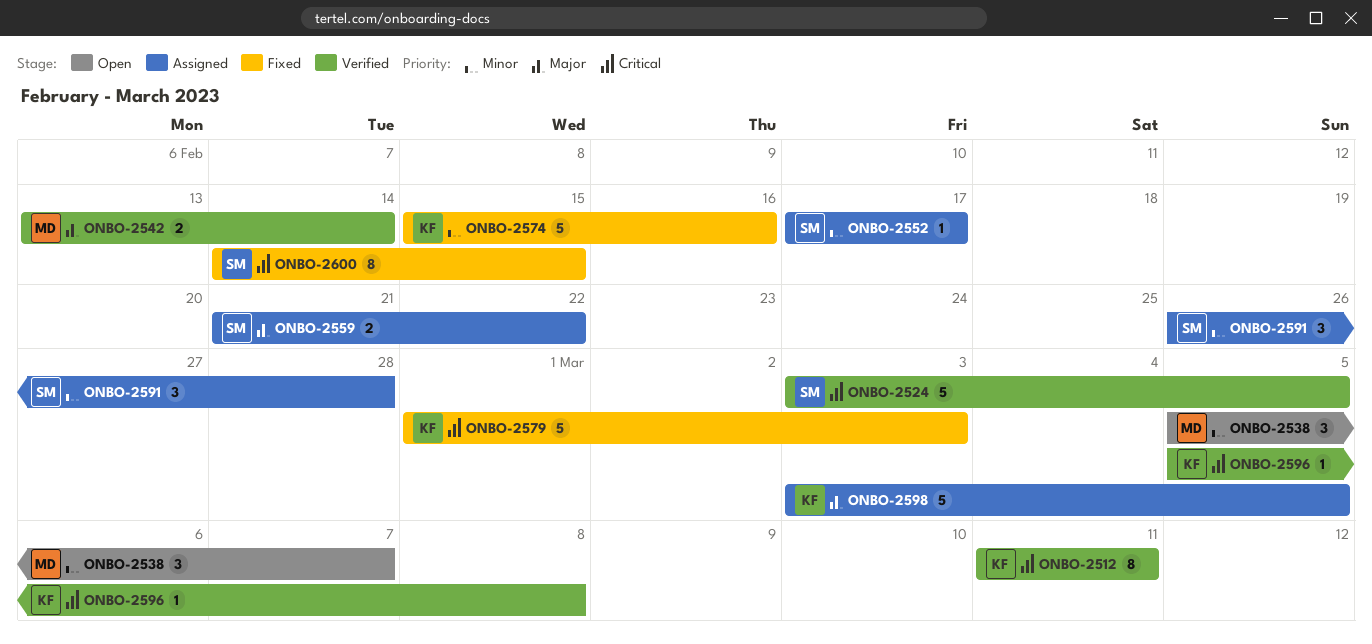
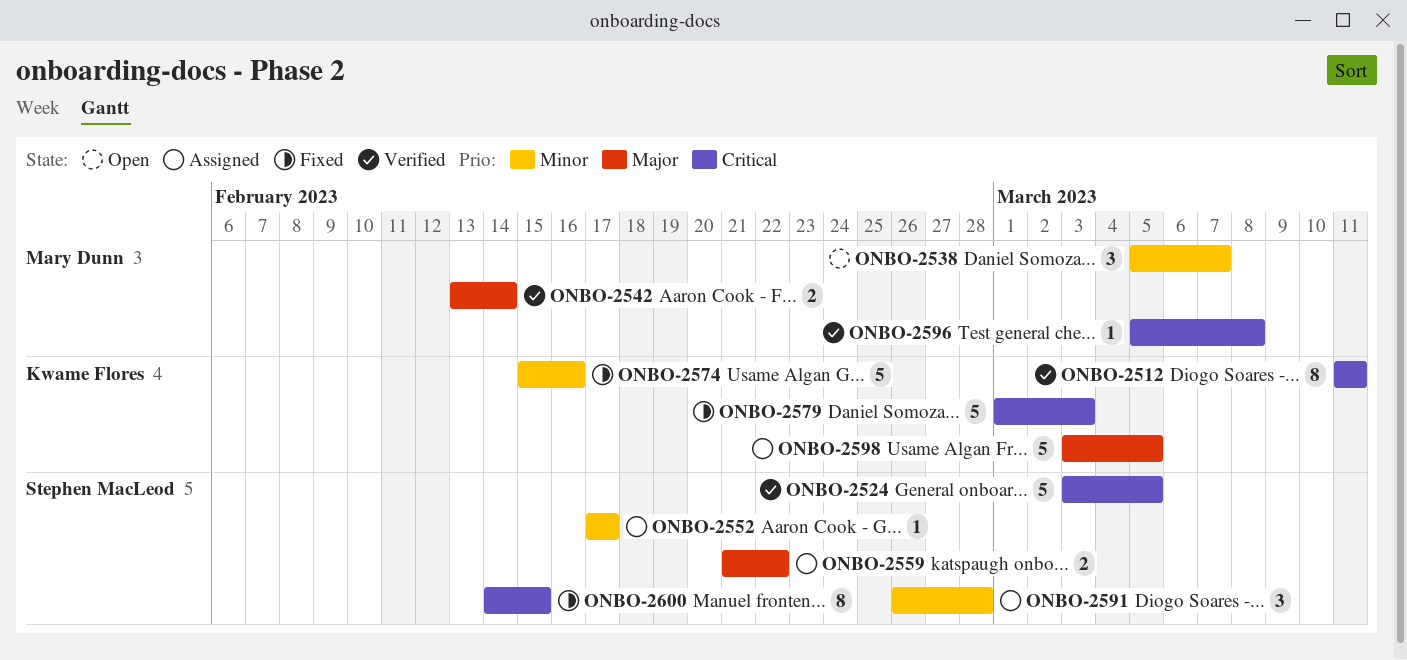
ONBO-2596, owner: Kwame Flores -> Mary Dunn

